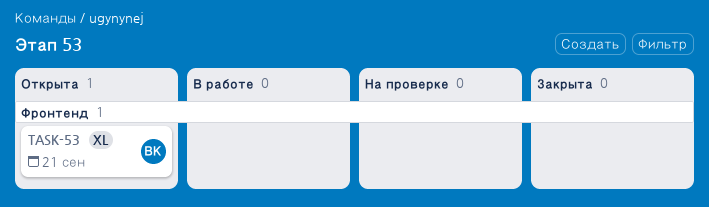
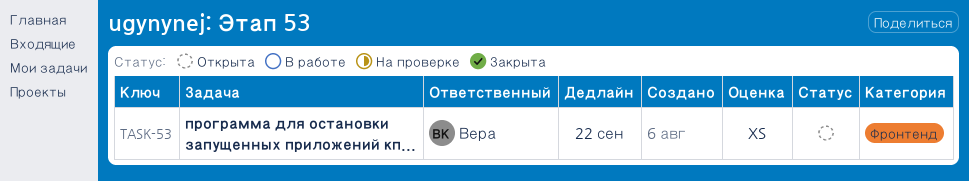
TASK-53, estimate: XL -> XS
TASK-53, due: Sep 21 -> Sep 22

